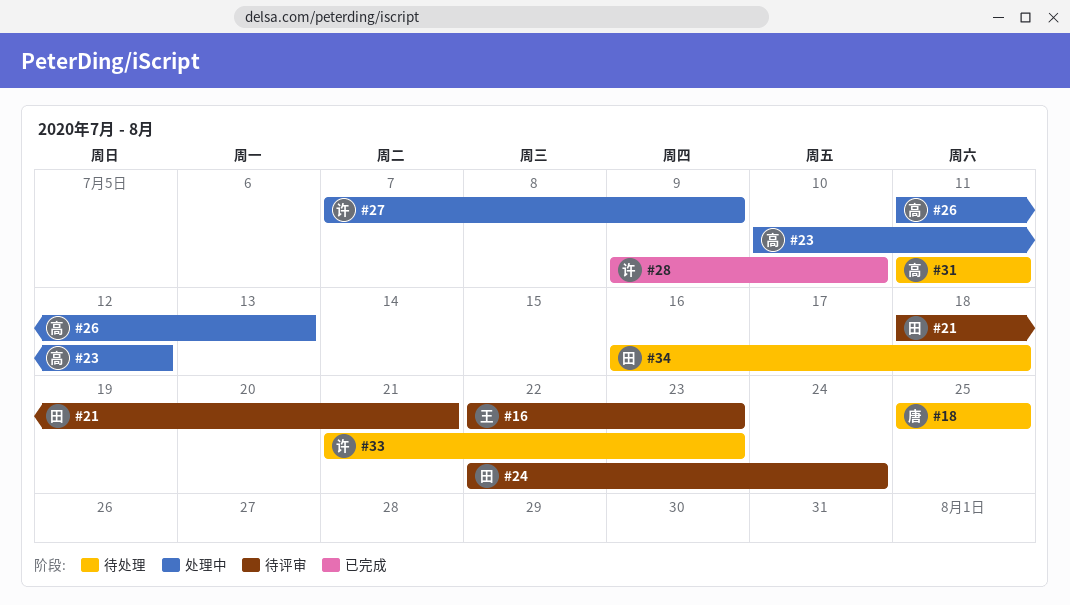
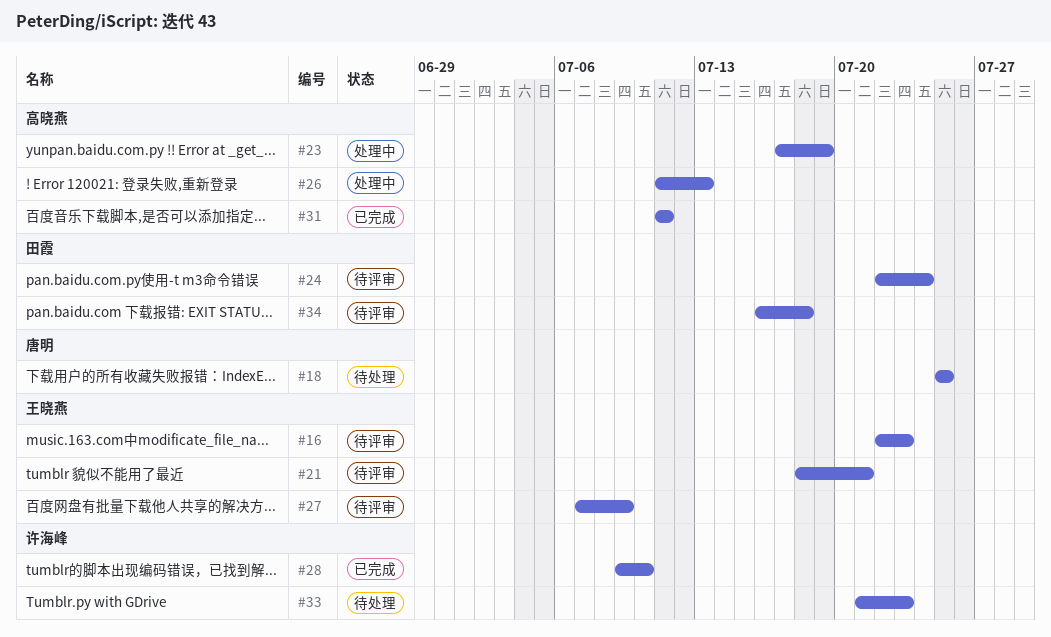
#21, owner: 田霞 -> 王晓燕
#23, start: Jul 10 -> Jul 17
#23, due: Jul 12 -> Jul 19
#27, status: 处理中 -> 待评审
#27, owner: 许海峰 -> 王晓燕
#31, status: 待处理 -> 已完成
#34, status: 待处理 -> 待评审

